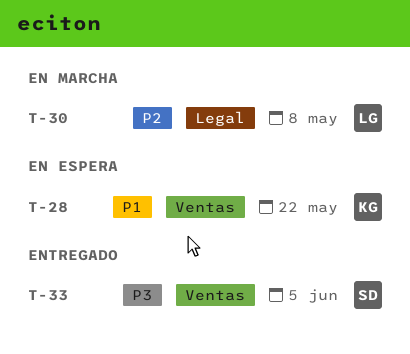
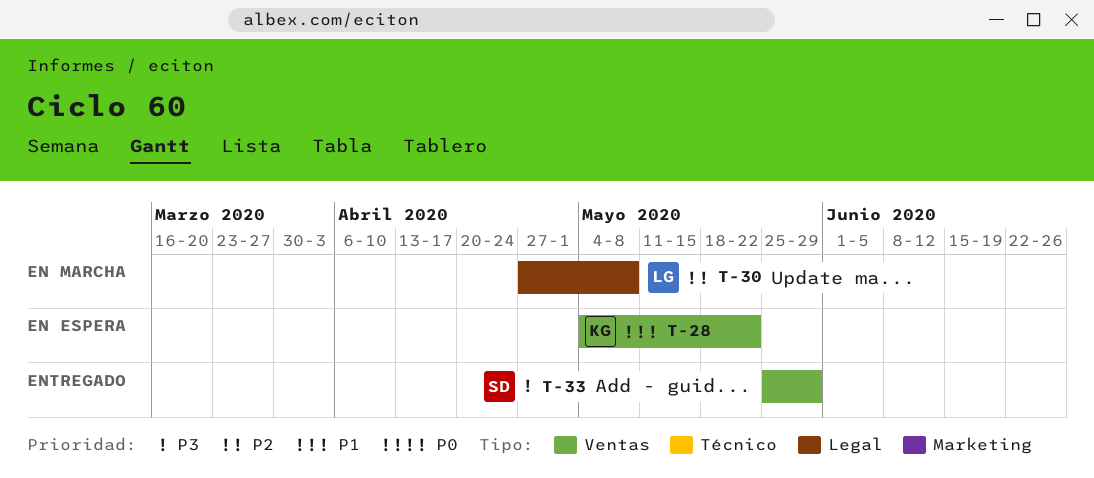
T-33, due: Jun 5 -> May 29

